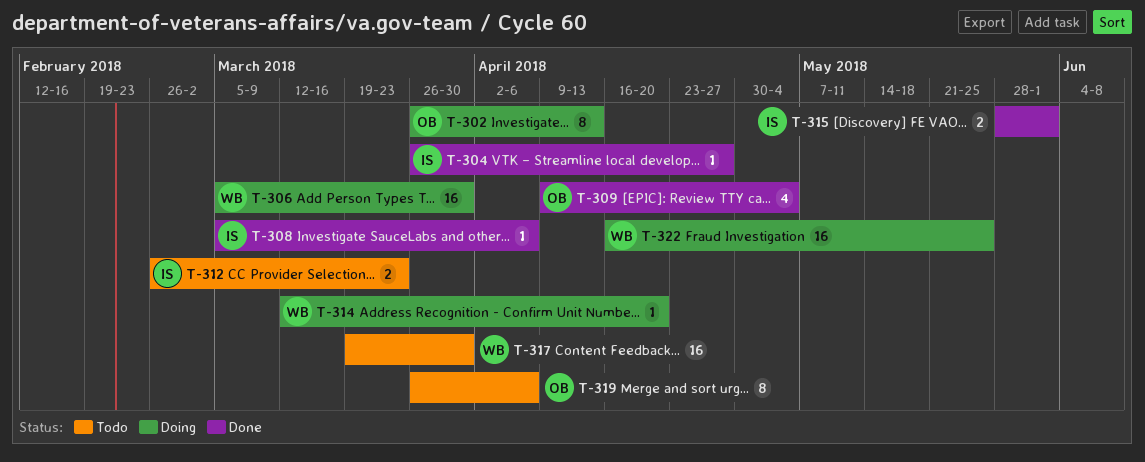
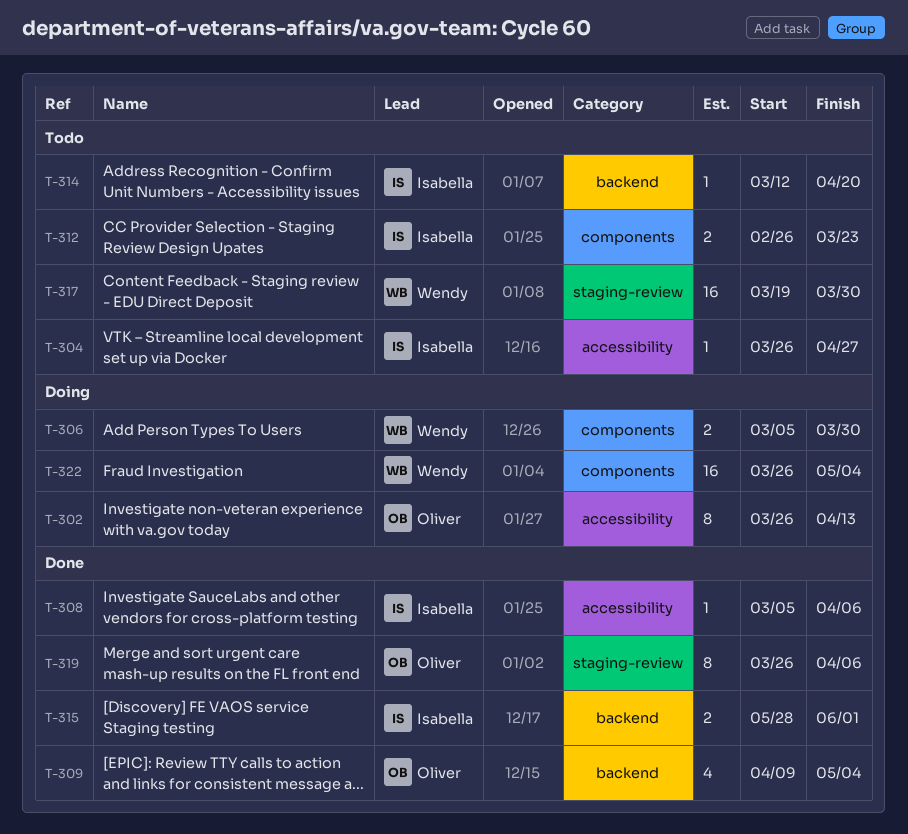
T-304, status: Done -> Todo
T-306, estimate: 16 -> 2
T-314, status: Doing -> Todo
T-314, owner: Wendy -> Isabella
T-319, status: Todo -> Done
T-322, start: Apr 16 -> Mar 26
T-322, due: May 25 -> May 4

